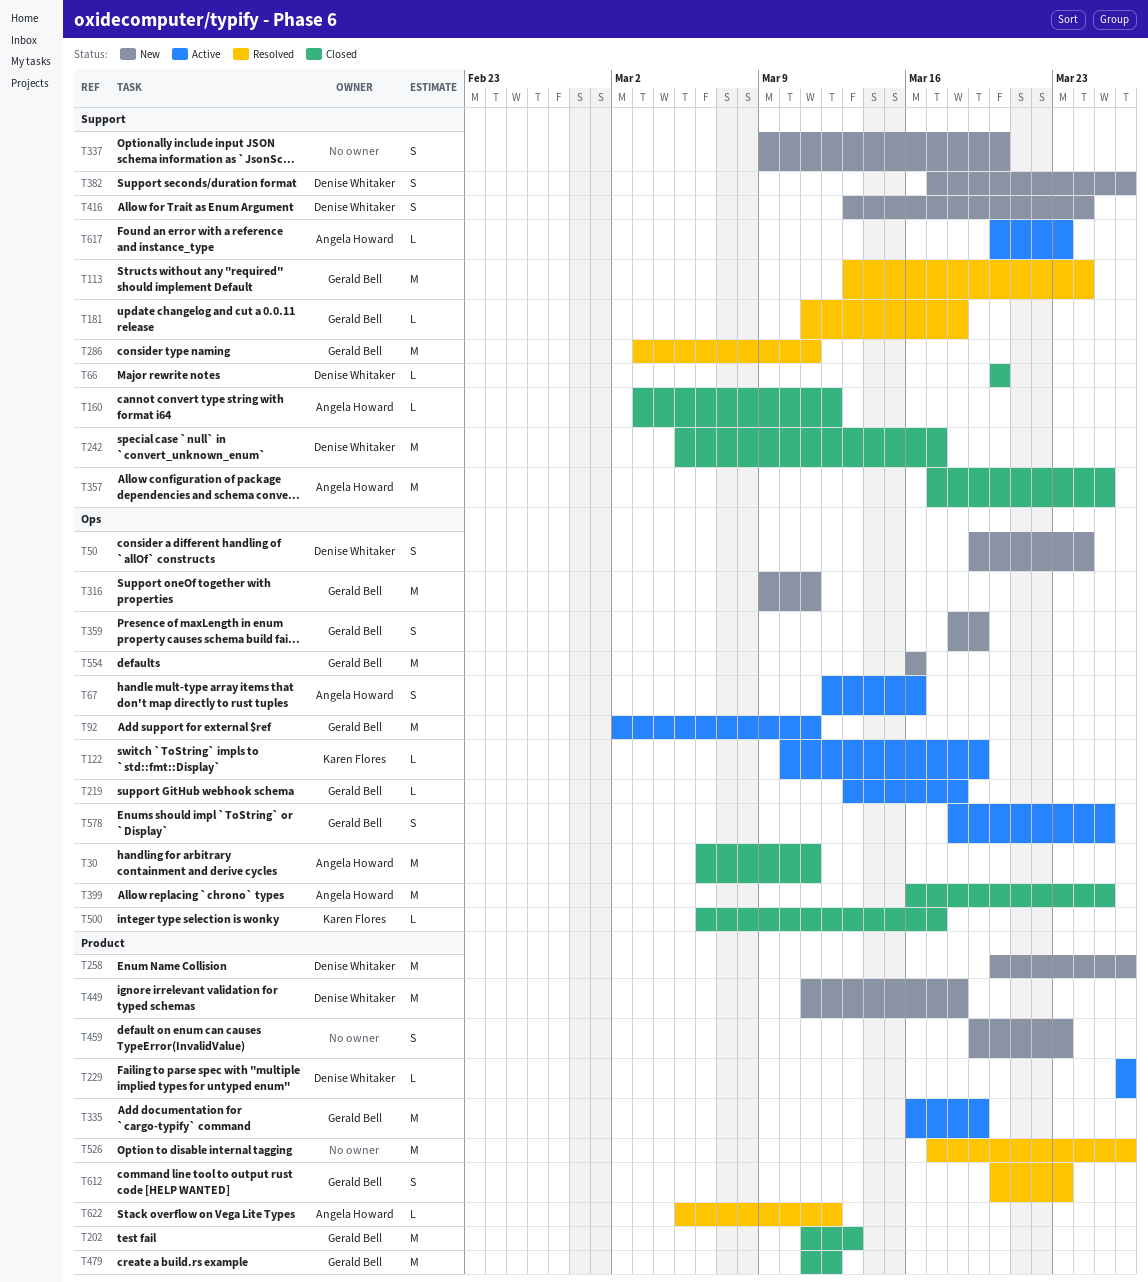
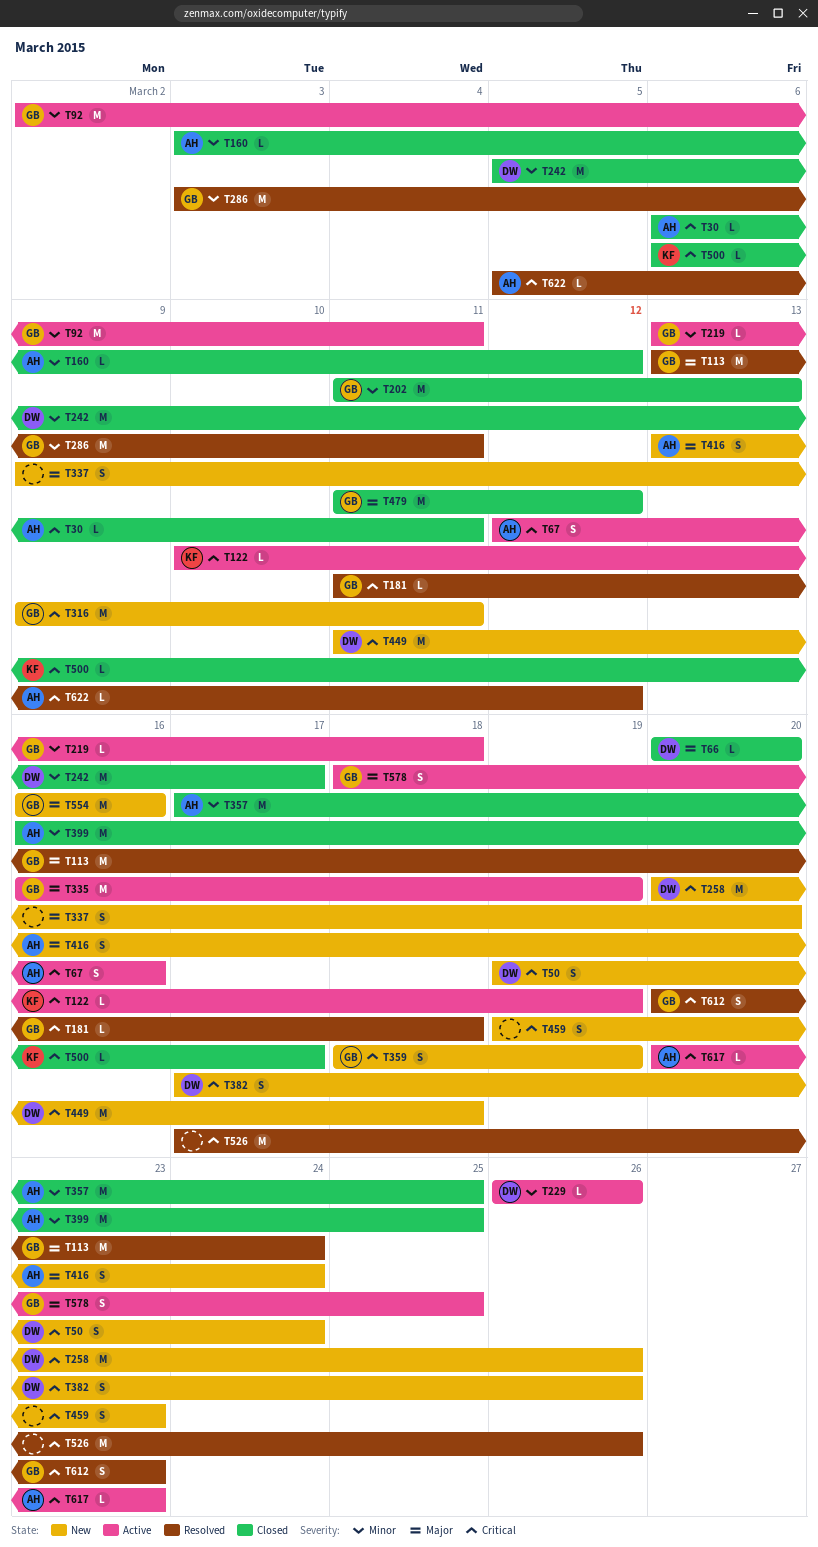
T30, estimate: M -> L
T416, owner: Denise Whitaker -> Angela Howard

